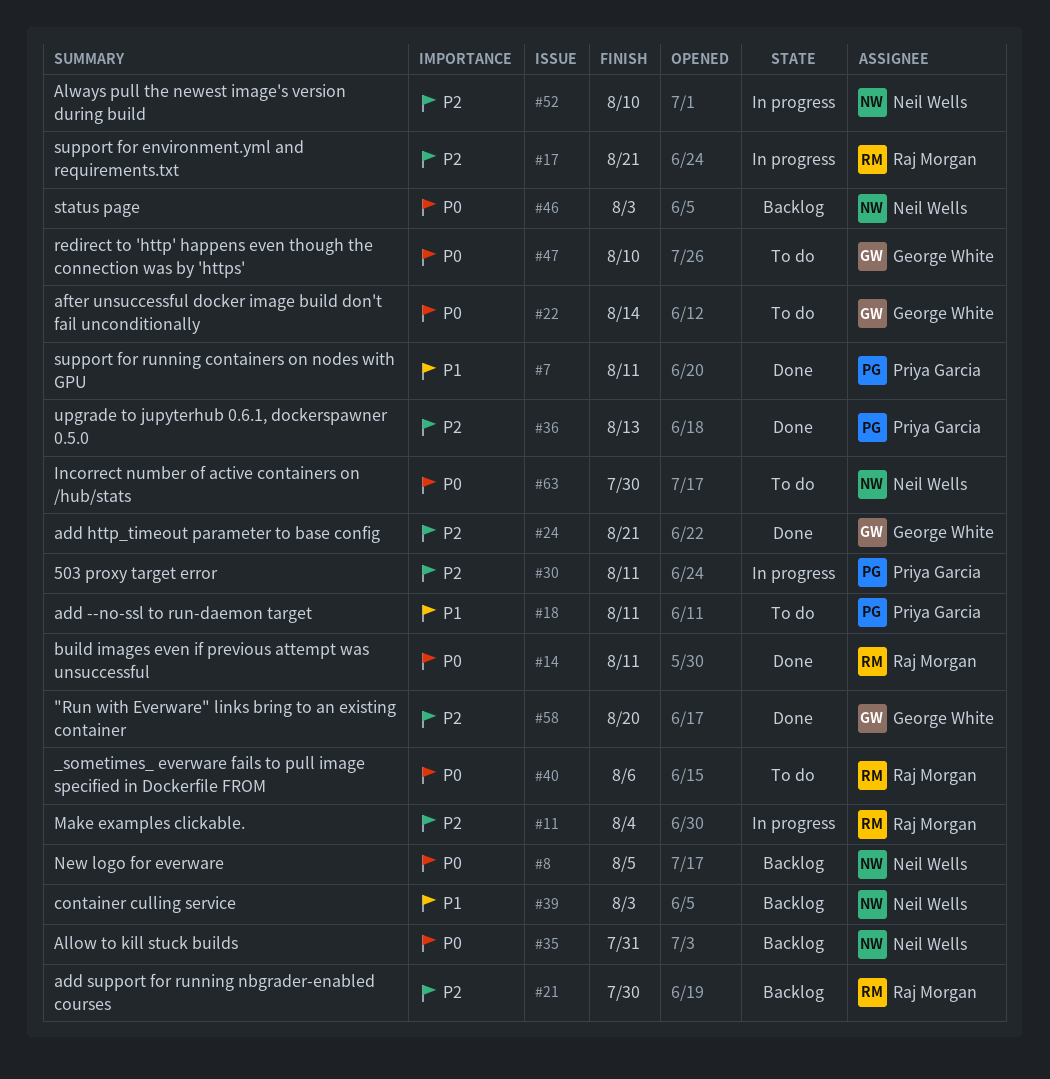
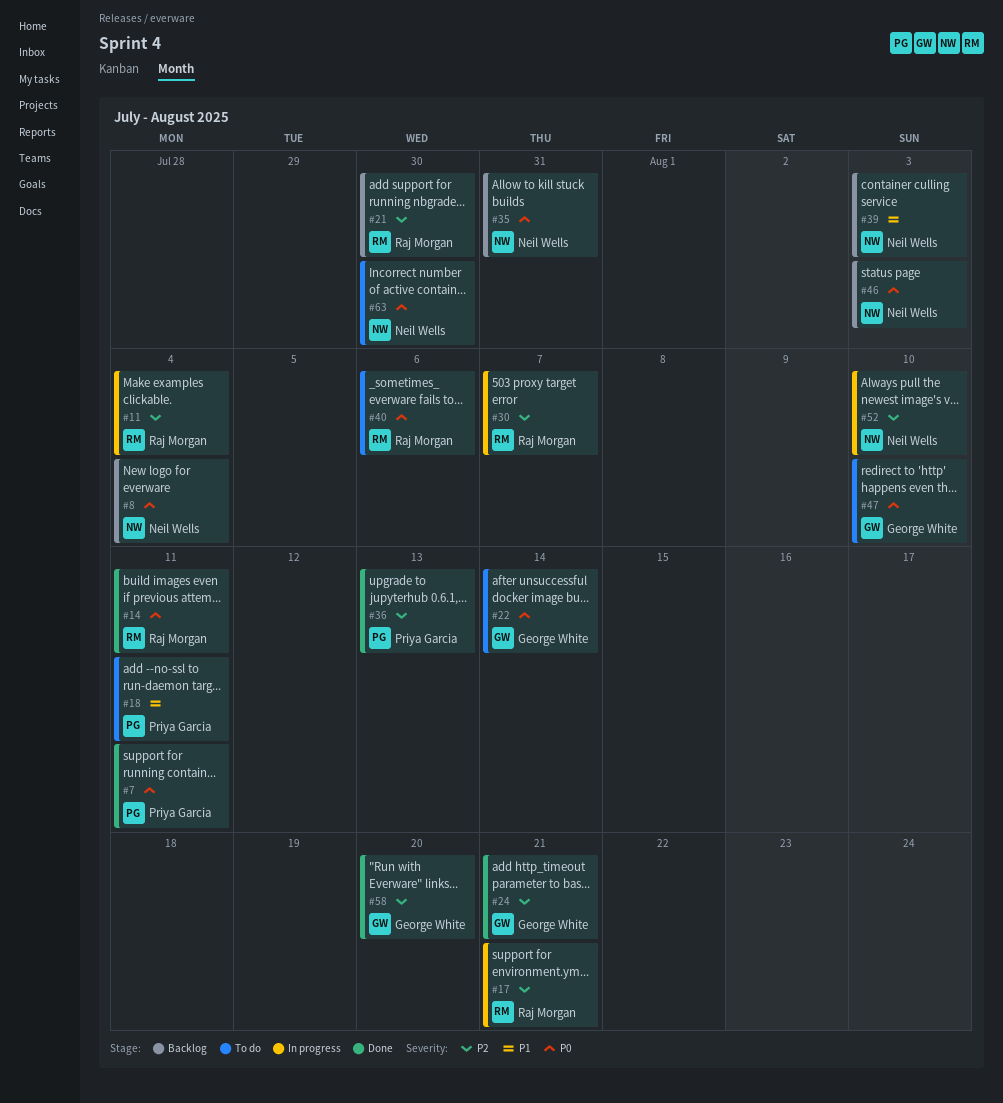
#7, priority: P1 -> P0
#8, due: Aug 5 -> Aug 4
#30, owner: Priya Garcia -> Raj Morgan
#30, due: Aug 11 -> Aug 7

